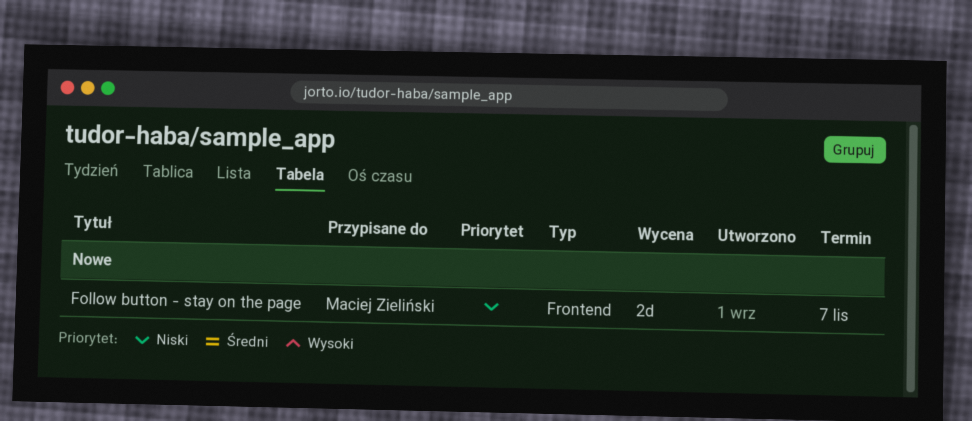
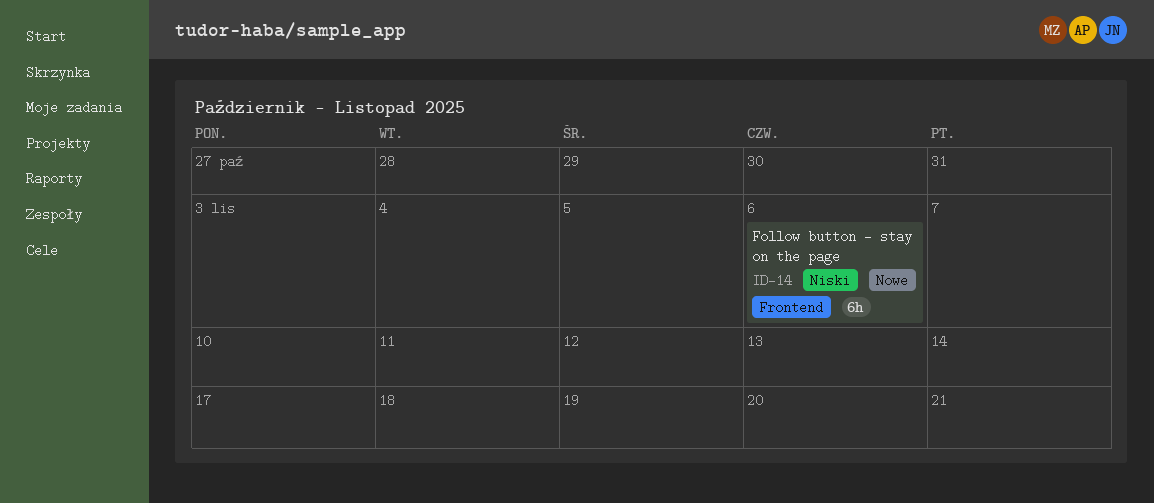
Follow button - stay on the page, estimate: 2d -> 6h
Follow button - stay on the page, due: Nov 7 -> Nov 6

